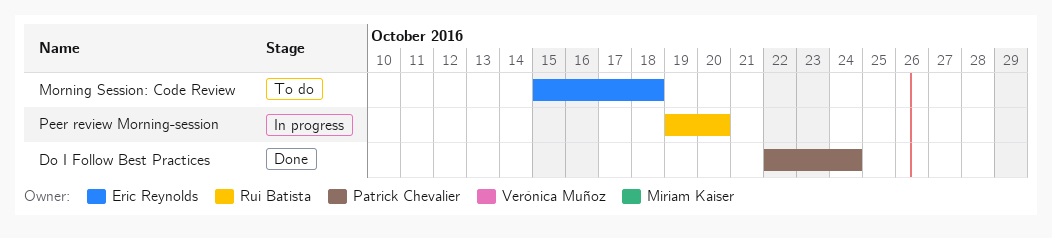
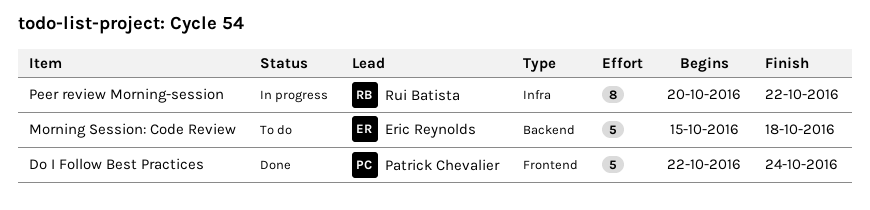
Peer review Morning-session, start: Oct 19 -> Oct 20
Peer review Morning-session, due: Oct 20 -> Oct 22

